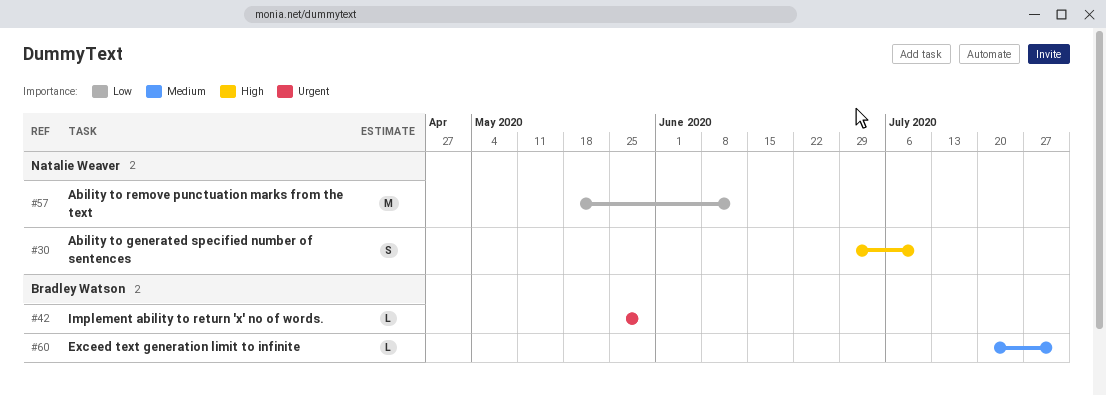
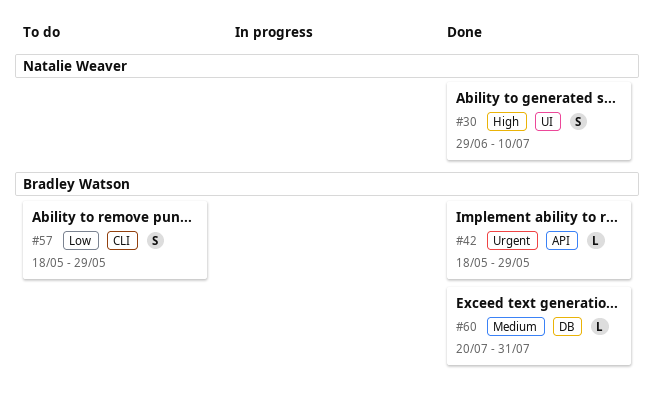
#42, start: May 25 -> May 18
#57, owner: Natalie Weaver -> Bradley Watson
#57, estimate: M -> S
#57, due: Jun 12 -> May 29

